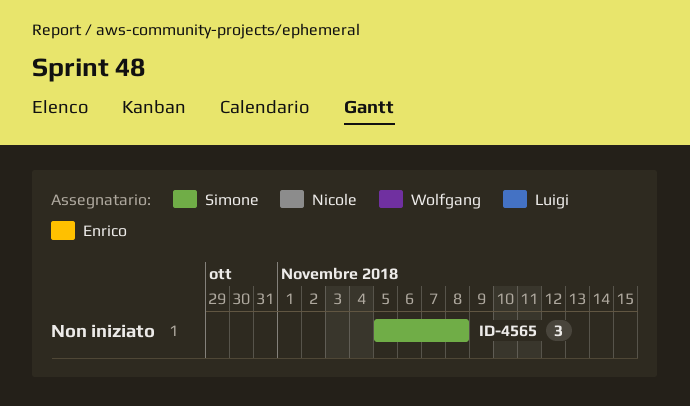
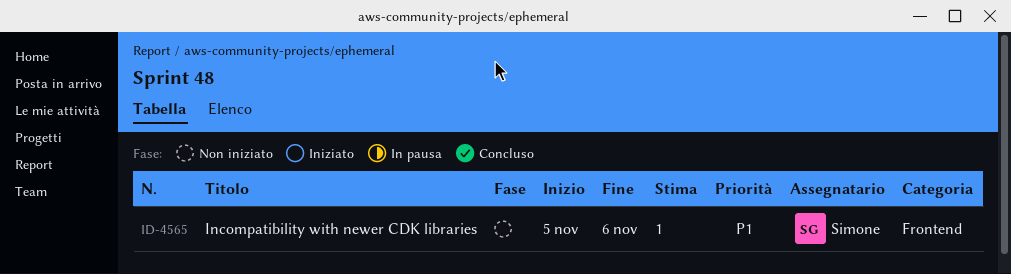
ID-4565, estimate: 3 -> 1
ID-4565, due: Nov 8 -> Nov 6

